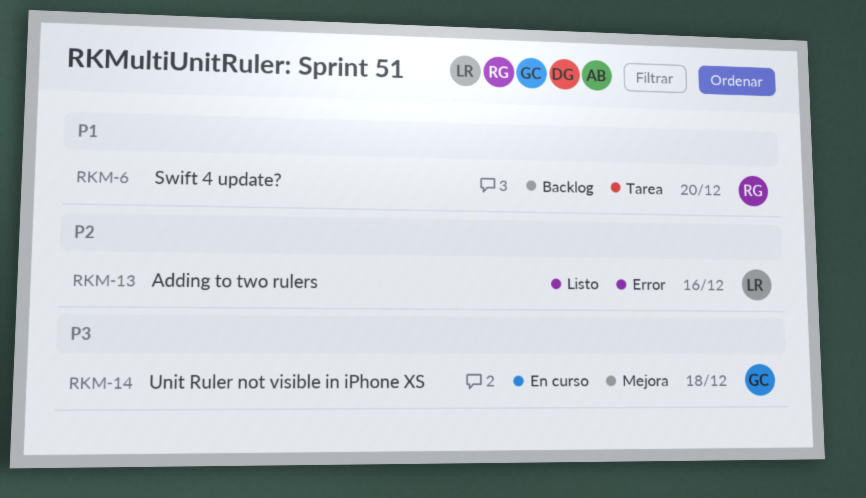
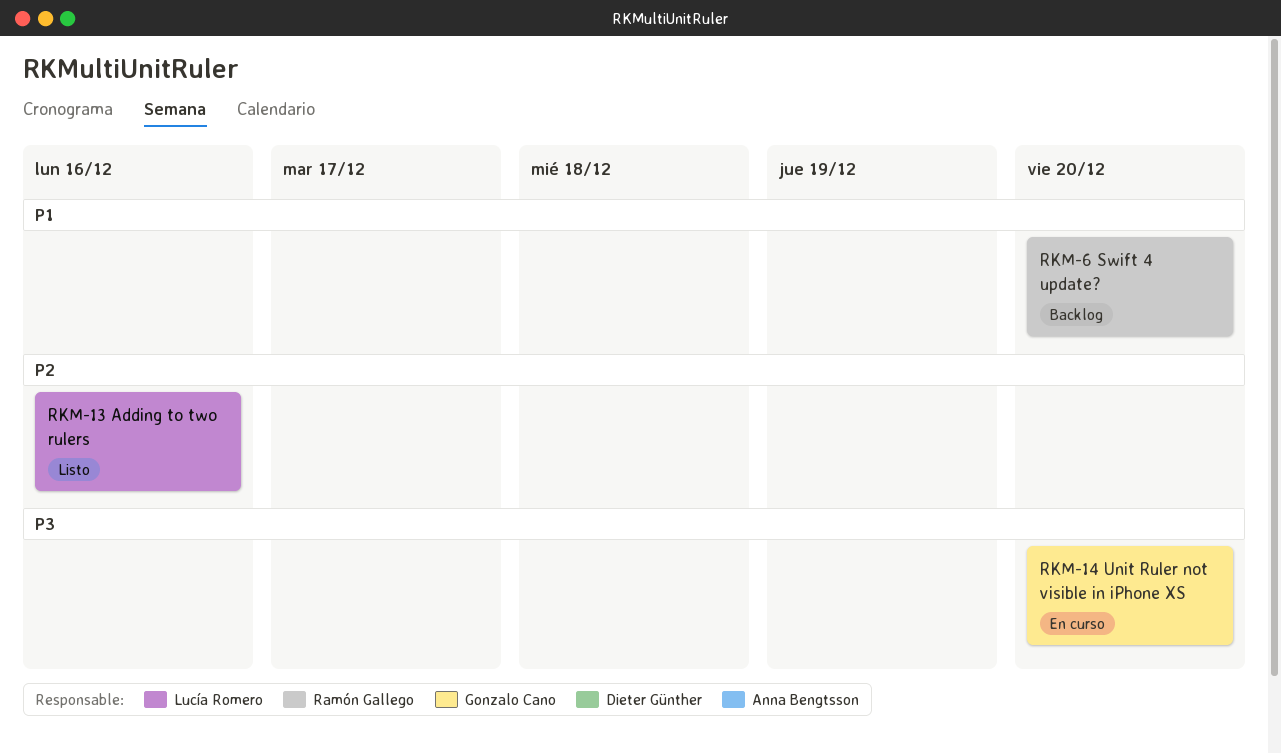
RKM-14, due: Dec 18 -> Dec 20

